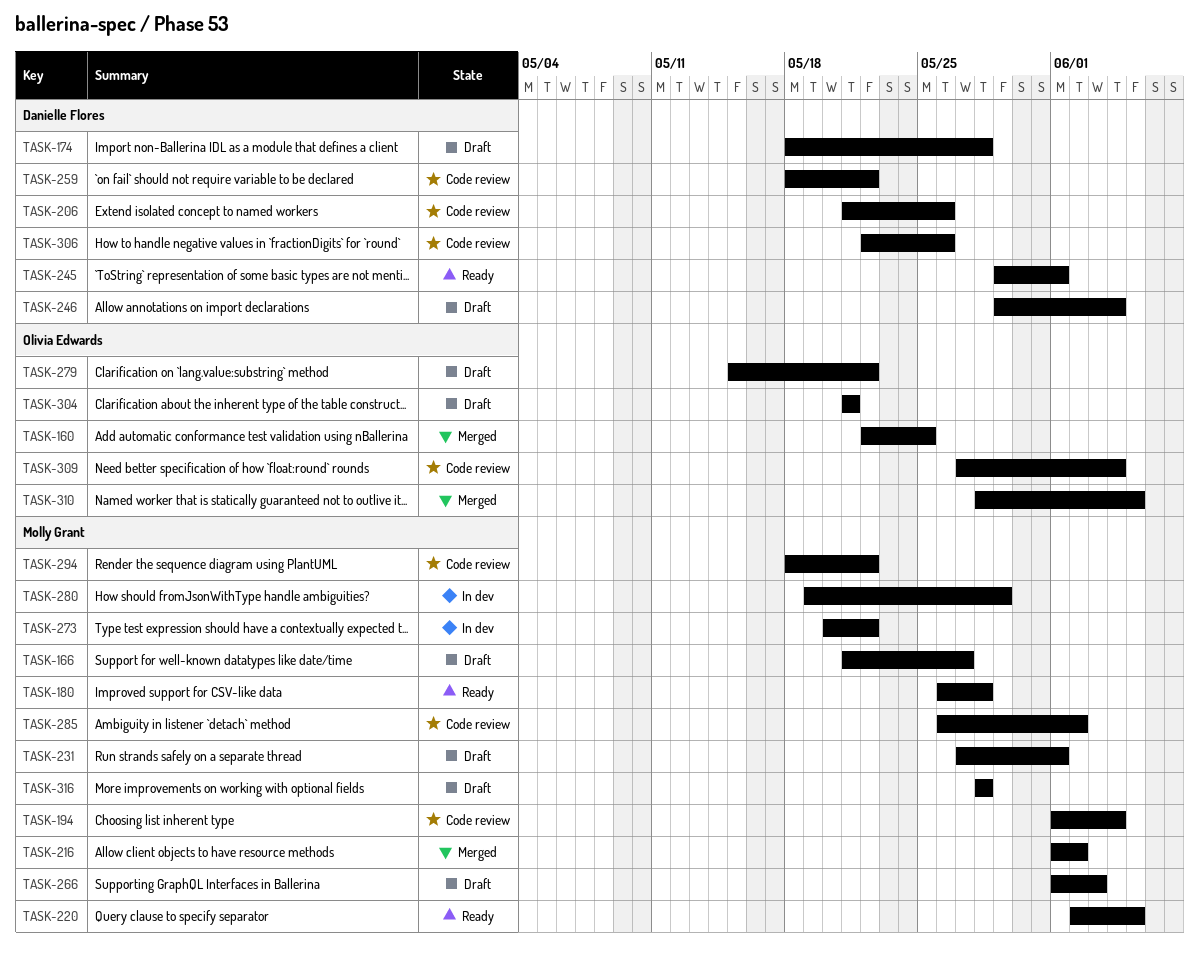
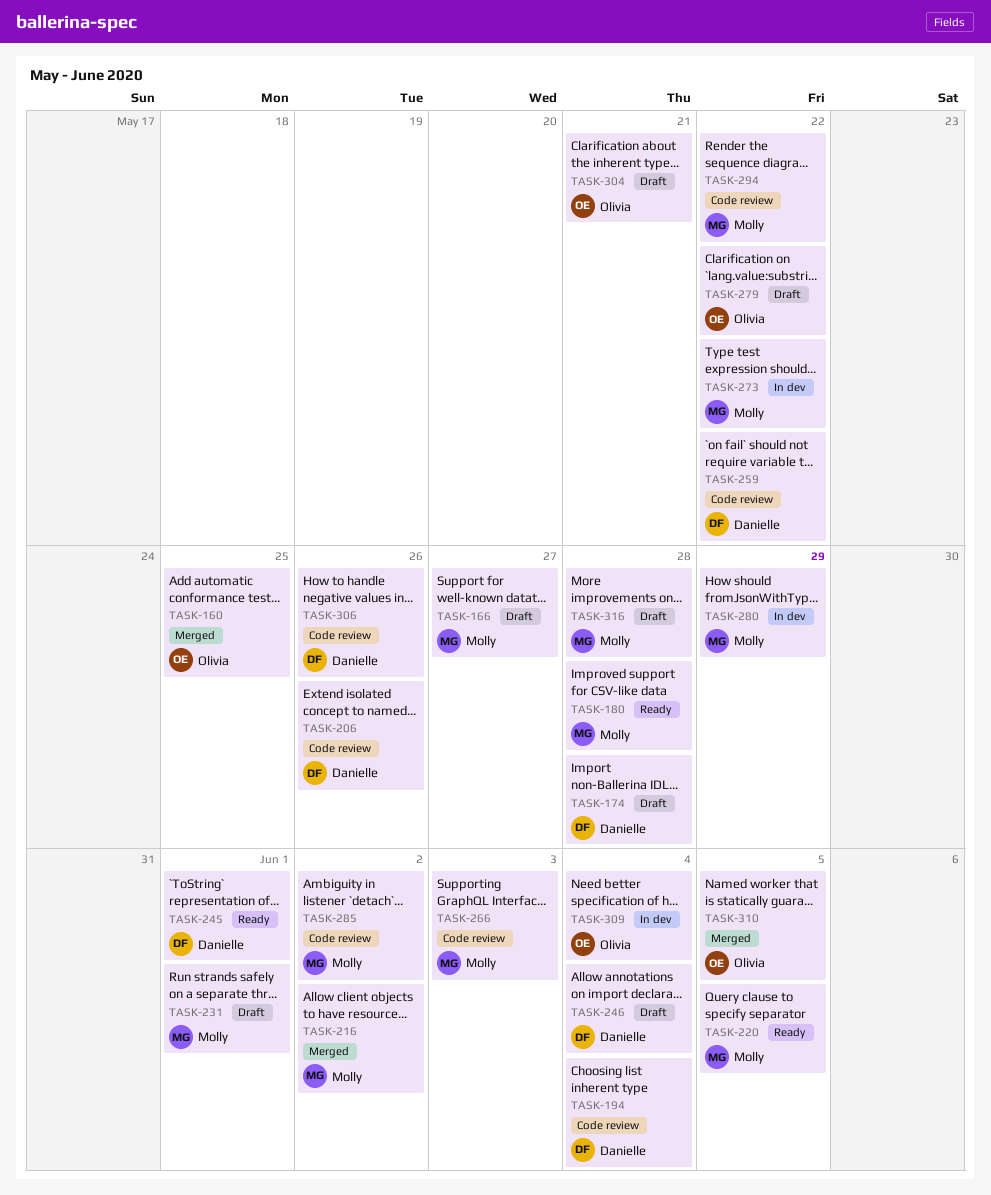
TASK-194, owner: Molly Grant -> Danielle Flores
TASK-266, status: Draft -> Code review
TASK-309, status: Code review -> In dev

